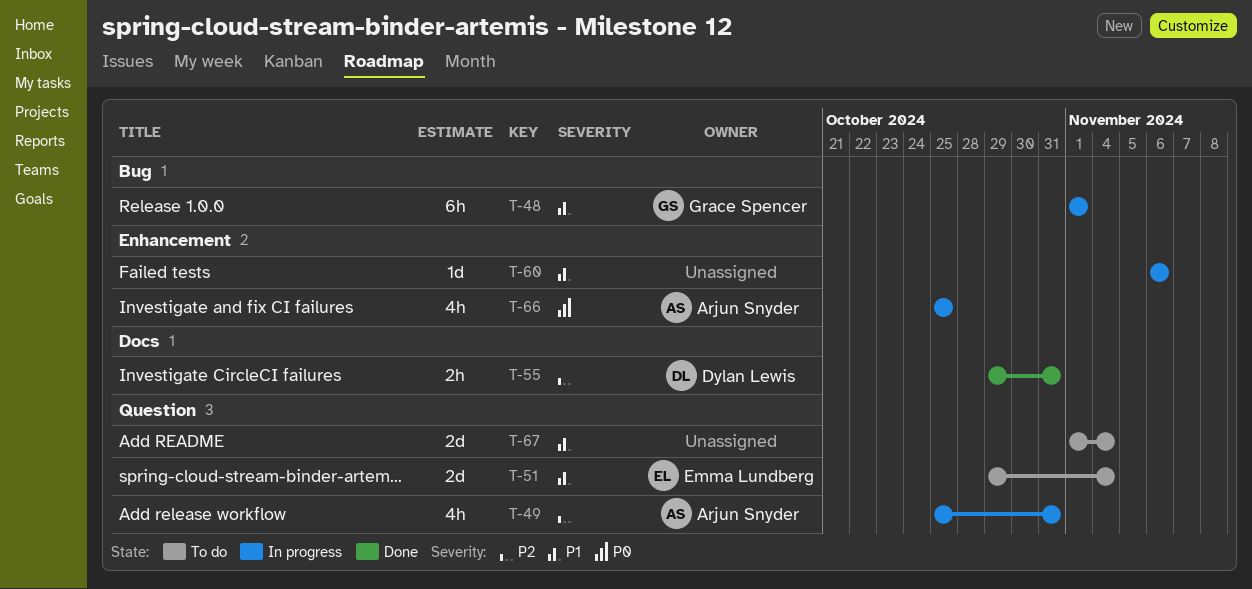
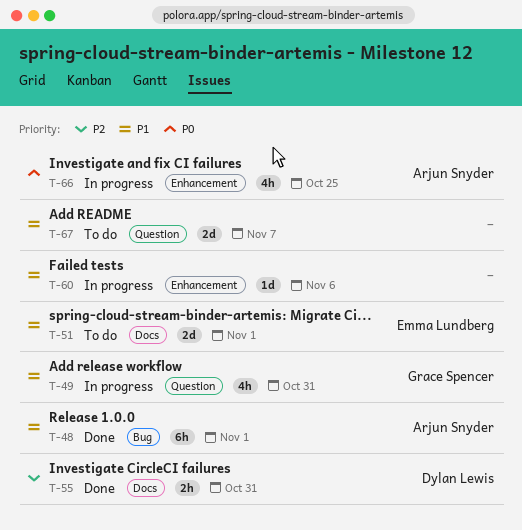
T-48, status: In progress -> Done
T-48, owner: Grace Spencer -> Arjun Snyder
T-49, owner: Arjun Snyder -> Grace Spencer
T-49, priority: P2 -> P1
T-51, label: Question -> Docs
T-51, due: Nov 4 -> Nov 1
T-67, due: Nov 4 -> Nov 7

